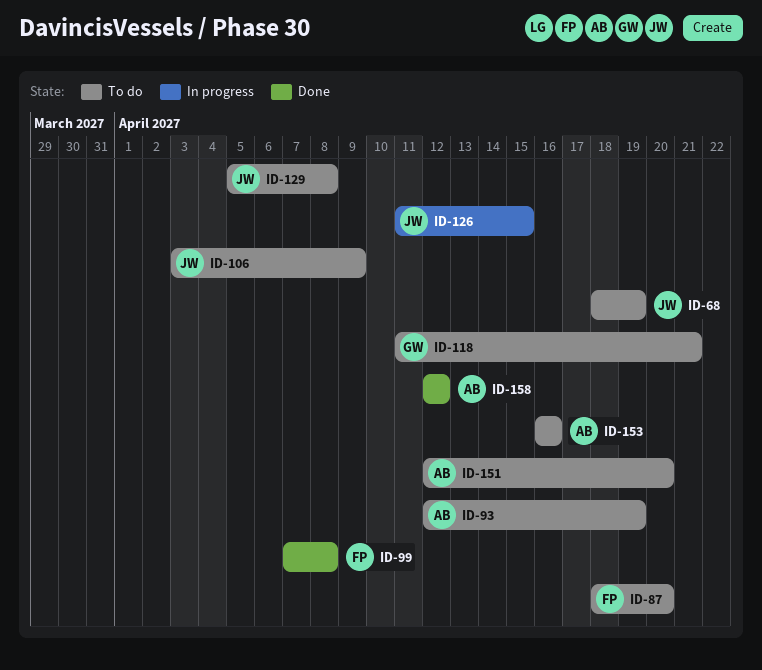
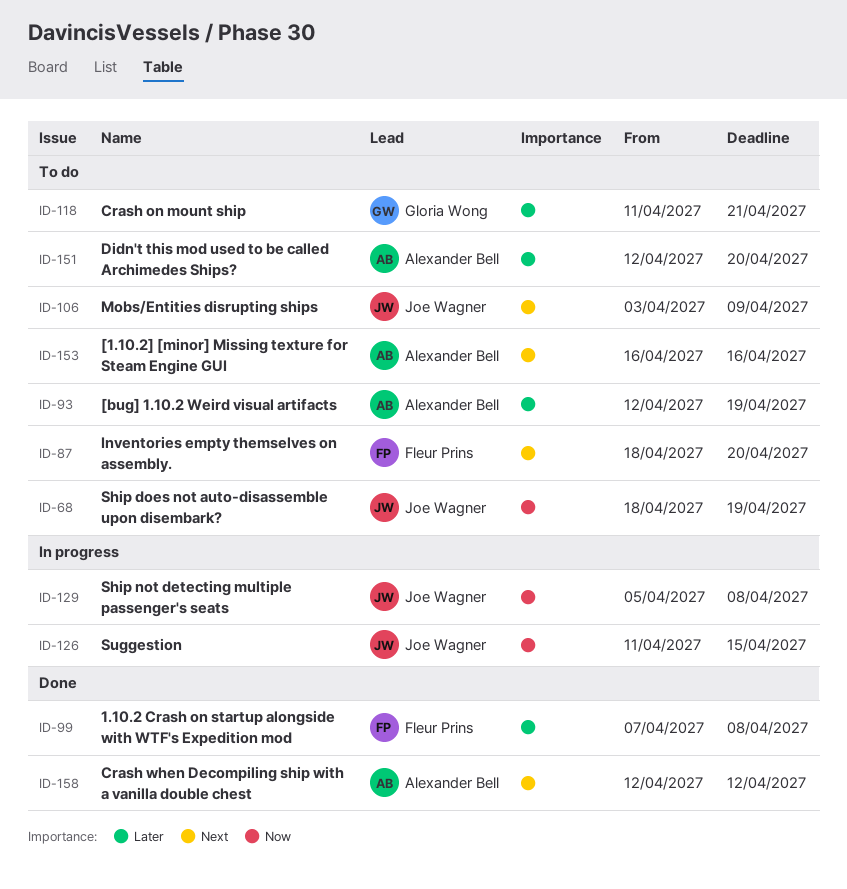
ID-129, status: To do -> In progress

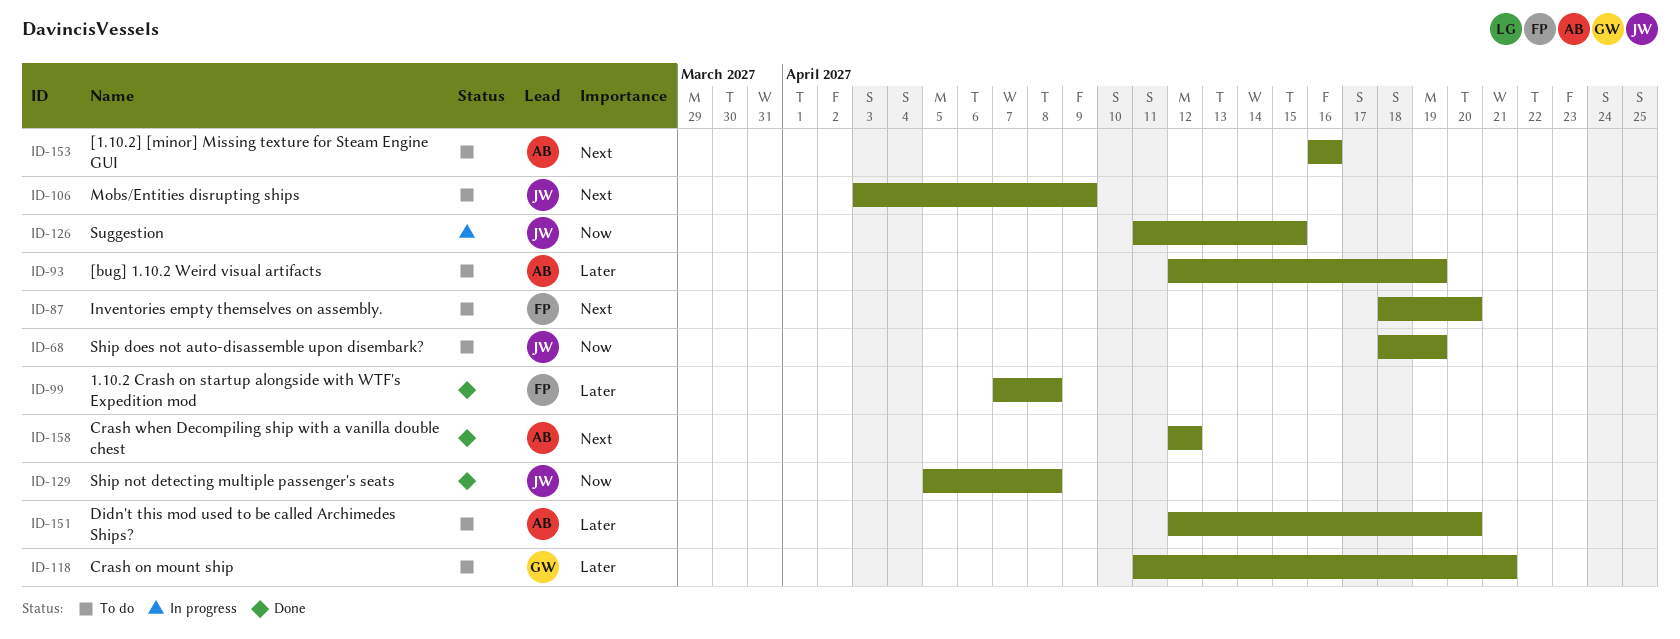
ID-129, status: In progress -> Done

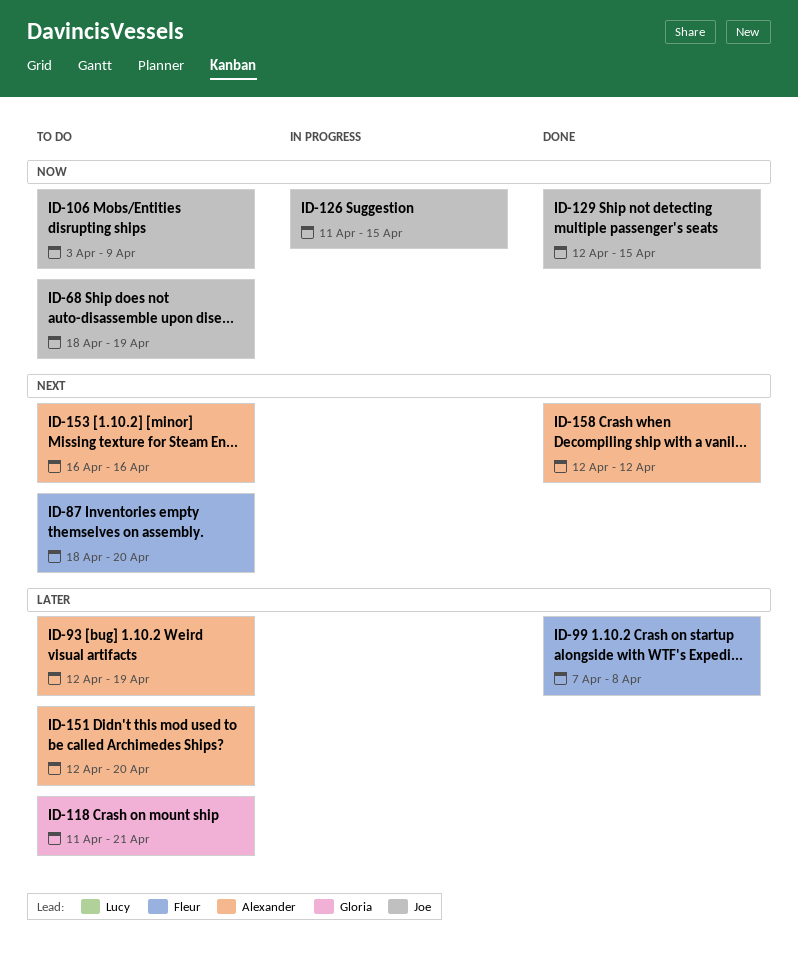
ID-106, priority: Next -> Now
ID-129, start: Apr 5 -> Apr 12
ID-129, due: Apr 8 -> Apr 15

